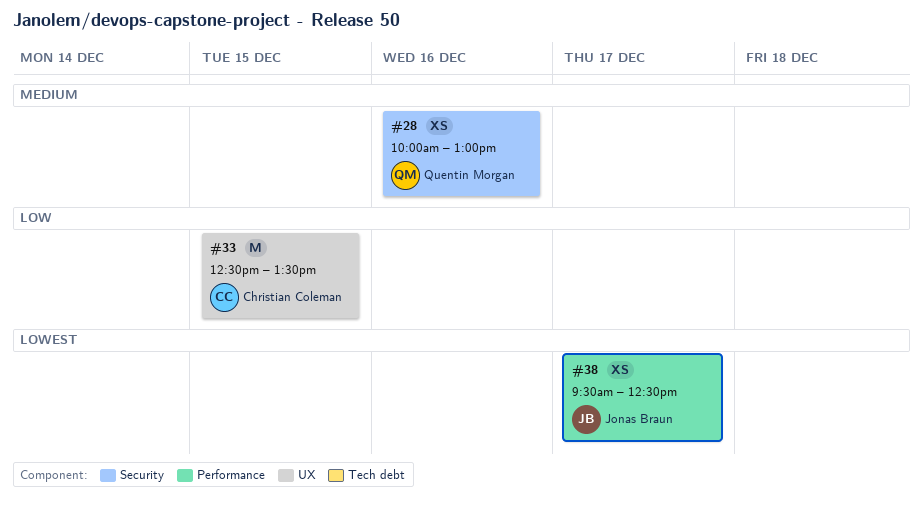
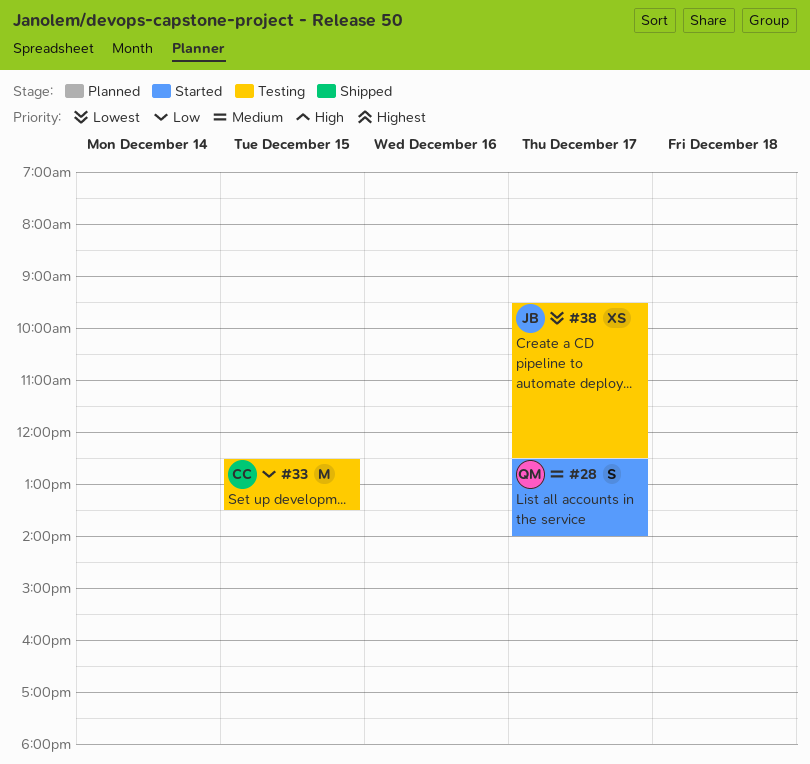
#28, estimate: XS -> S
#28, day: Dec 16 -> Dec 17
#28, begins: 10:00 -> 12:30
#28, ends: 13:00 -> 14:00

